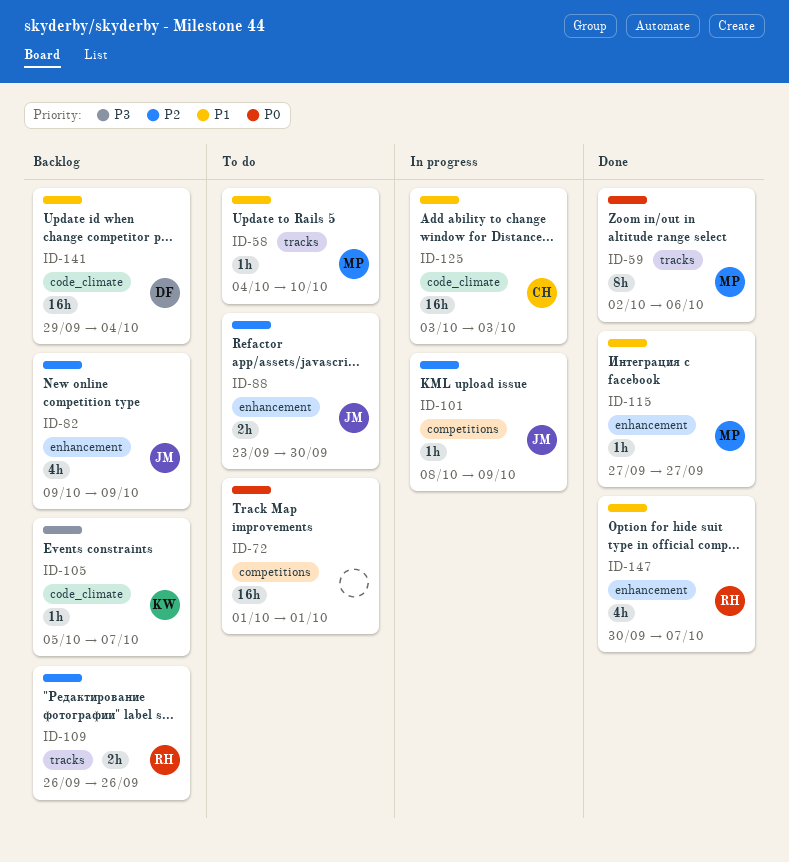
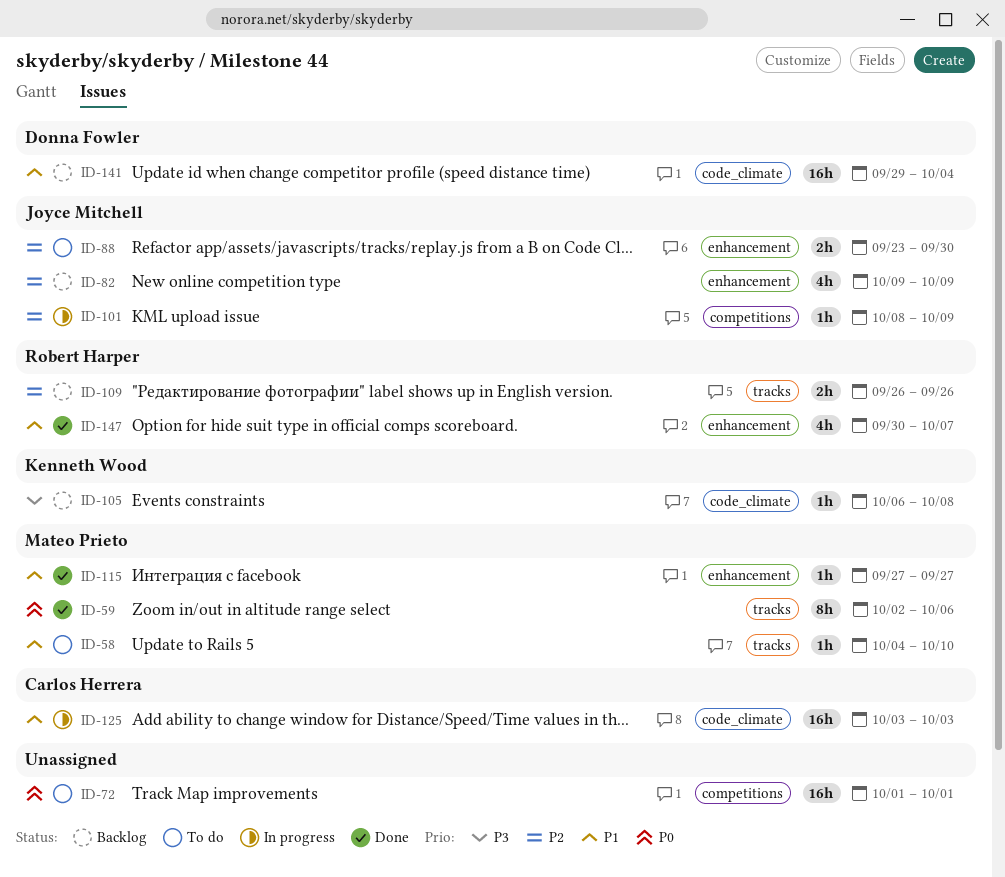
ID-105, start: Oct 5 -> Oct 6
ID-105, due: Oct 7 -> Oct 8

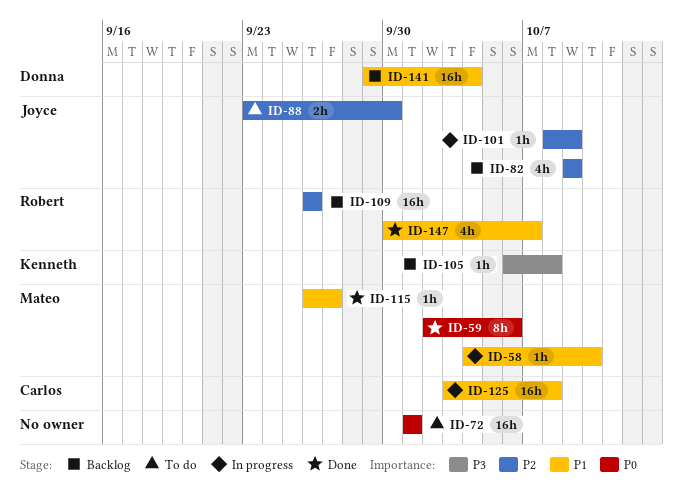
ID-58, status: To do -> In progress
ID-109, estimate: 2h -> 16h
ID-115, start: Sep 27 -> Sep 26
ID-125, due: Oct 3 -> Oct 8

